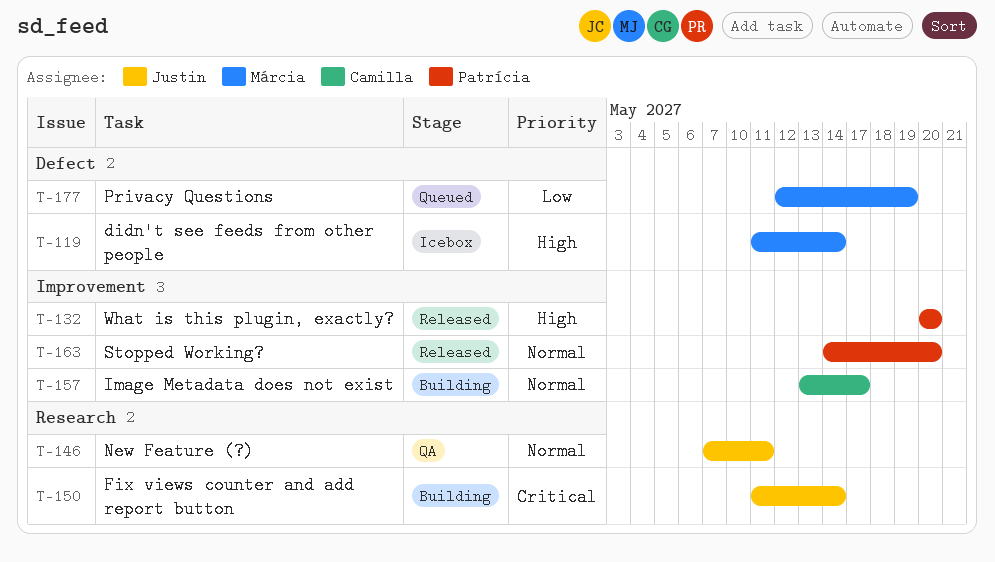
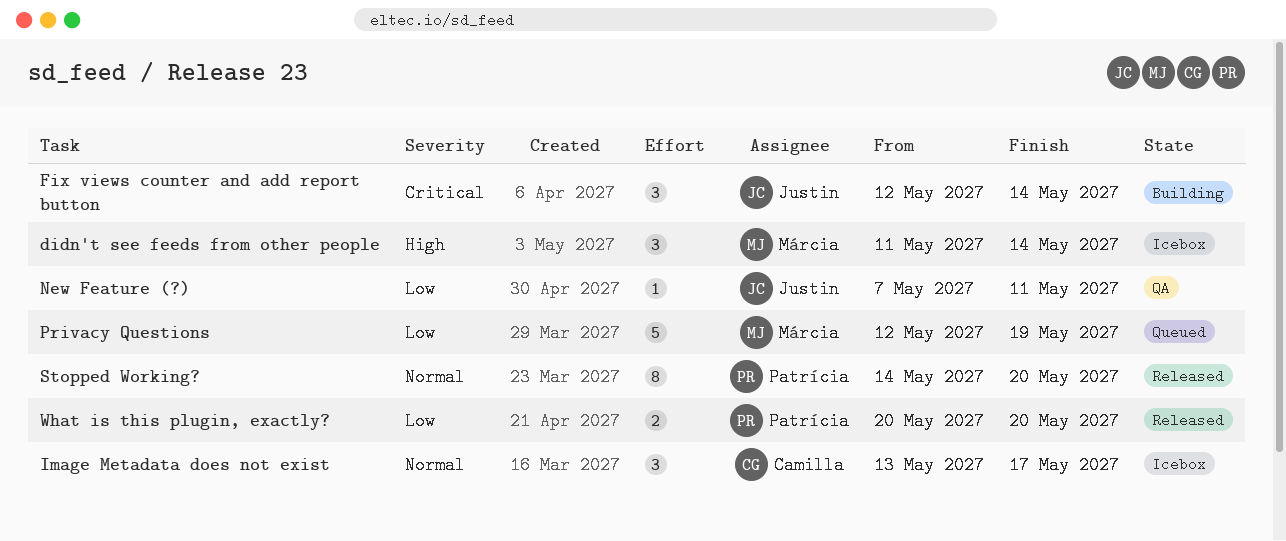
Fix views counter and add report button, start: May 11 -> May 12
Image Metadata does not exist, status: Building -> Icebox
New Feature (?), priority: Normal -> Low
What is this plugin, exactly?, priority: High -> Low

